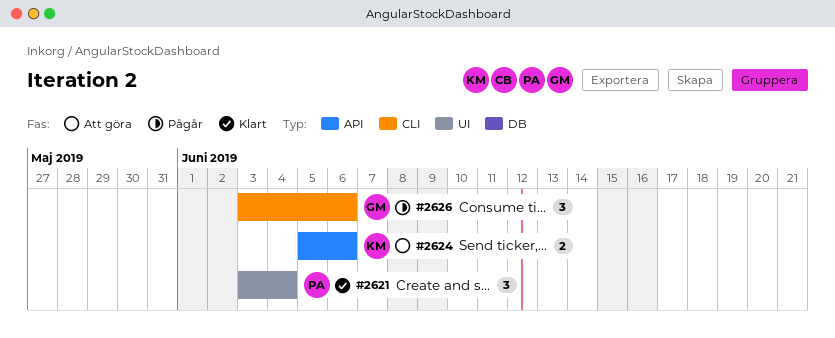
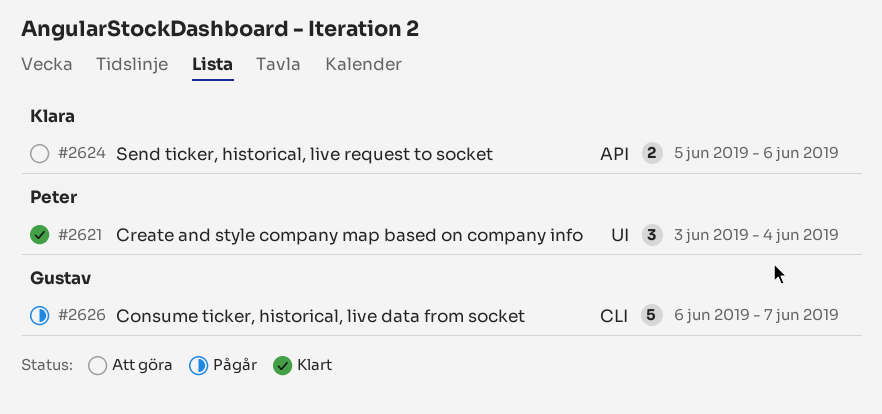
#2626, estimate: 3 -> 5
#2626, start: Jun 3 -> Jun 6
#2626, due: Jun 6 -> Jun 7

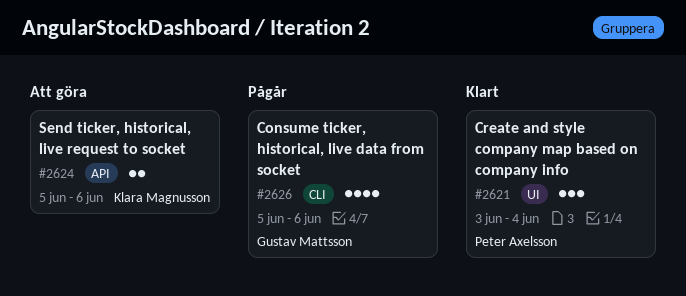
#2626, estimate: 5 -> 4
#2626, start: Jun 6 -> Jun 5
#2626, due: Jun 7 -> Jun 6

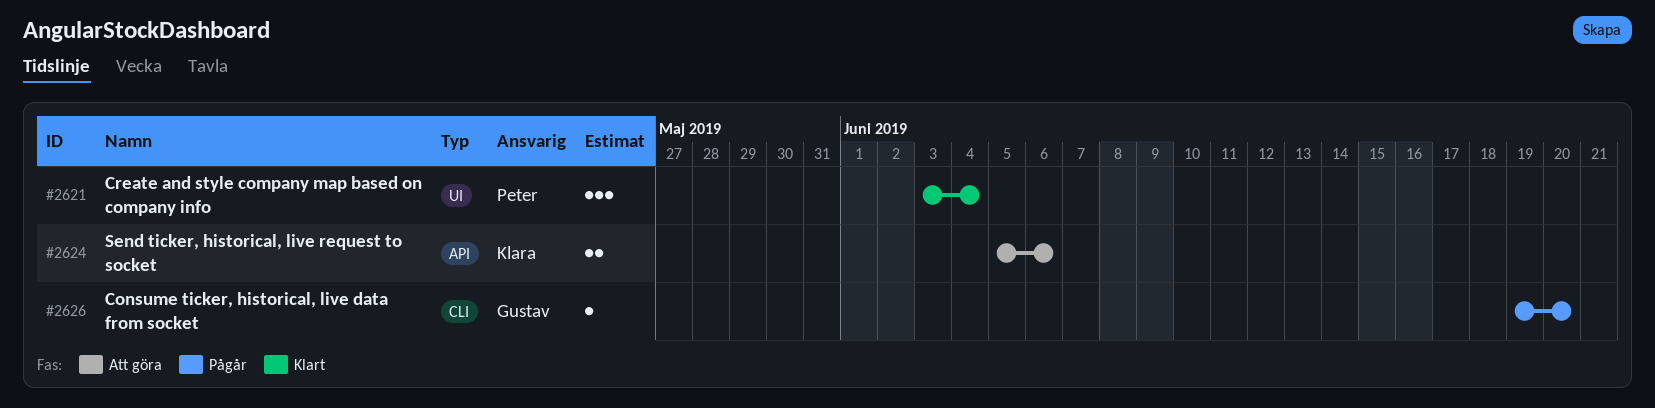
#2626, estimate: 4 -> 1
#2626, start: Jun 5 -> Jun 19
#2626, due: Jun 6 -> Jun 20

